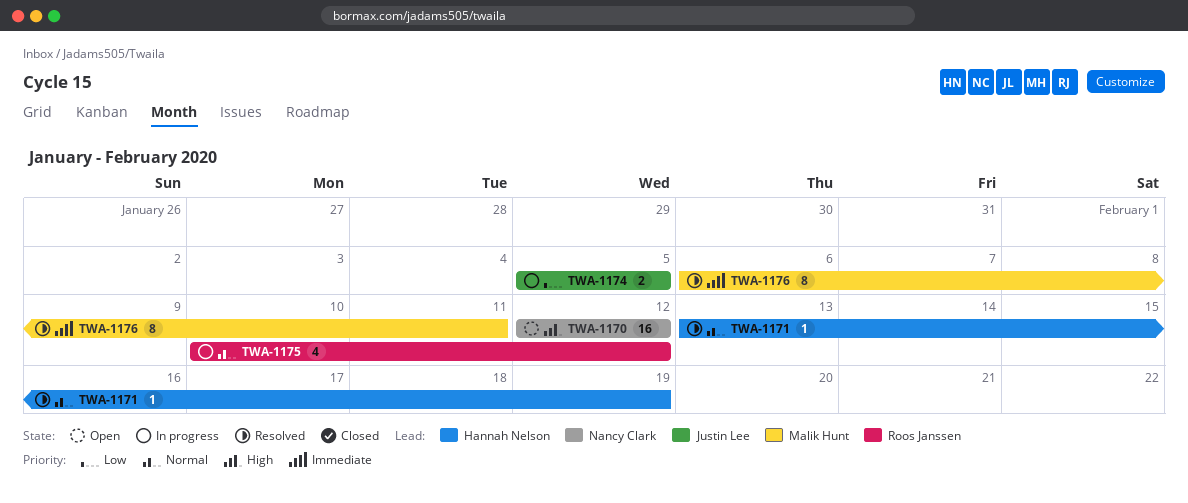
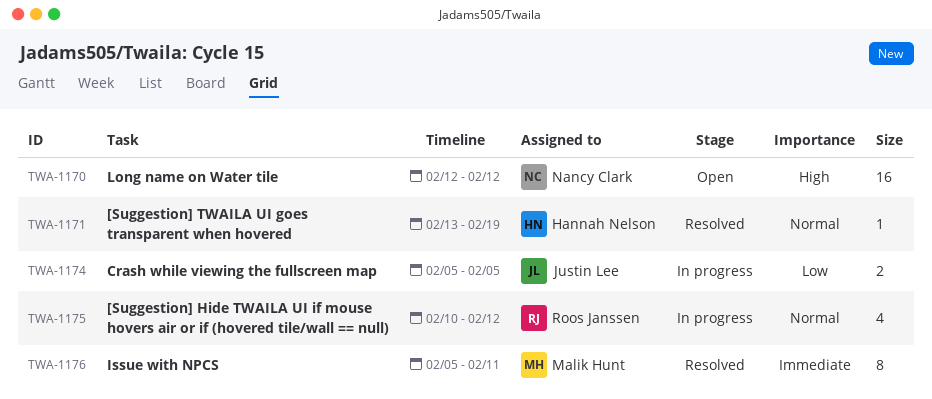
TWA-1176, start: Feb 6 -> Feb 5

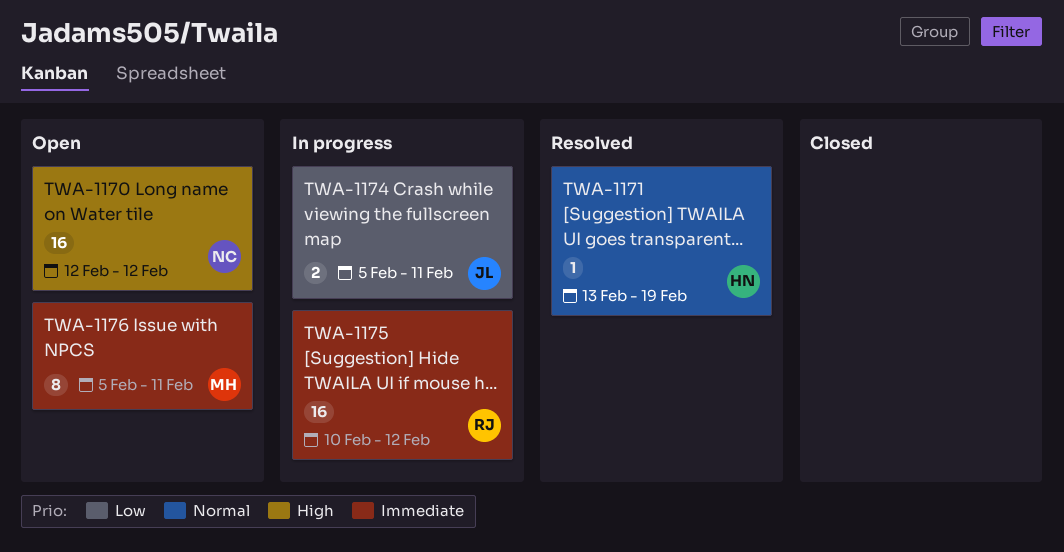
TWA-1174, due: Feb 5 -> Feb 11
TWA-1175, priority: Normal -> Immediate
TWA-1175, estimate: 4 -> 16
TWA-1176, status: Resolved -> Open

